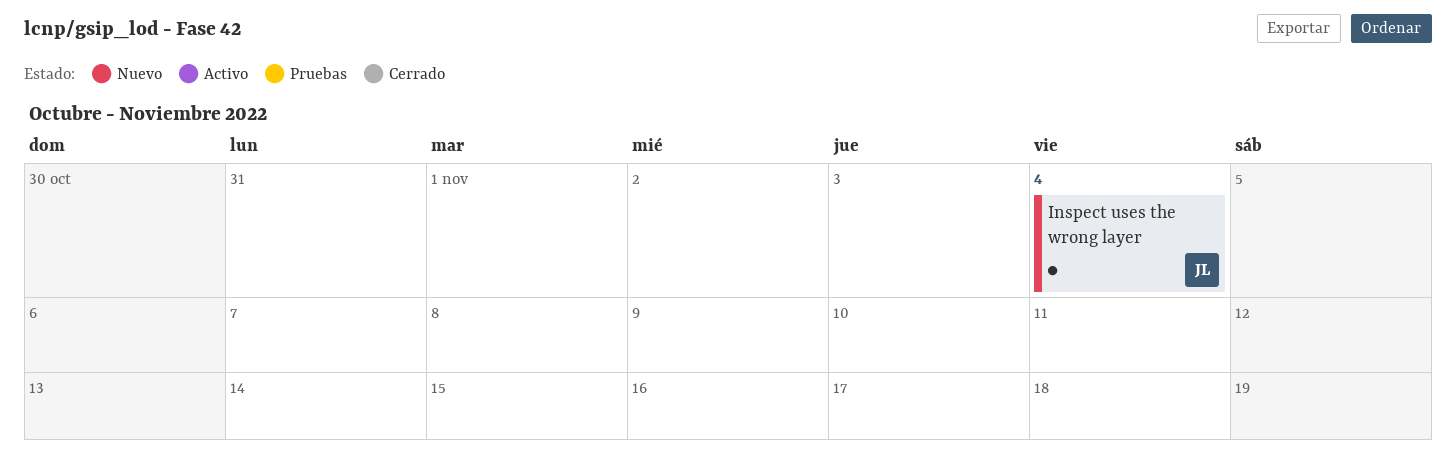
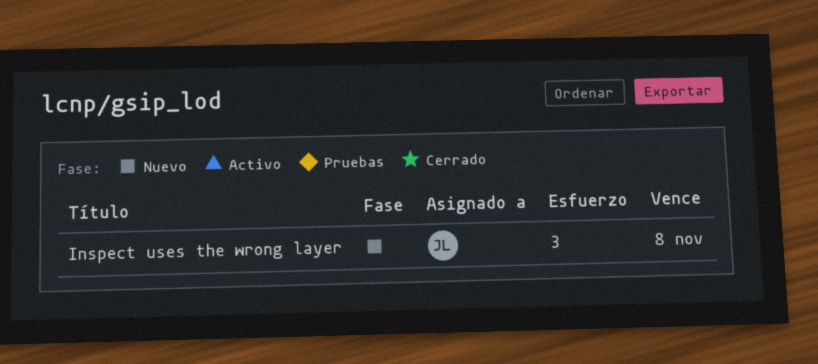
Inspect uses the wrong layer, estimate: 1 -> 3
Inspect uses the wrong layer, due: Nov 4 -> Nov 8

